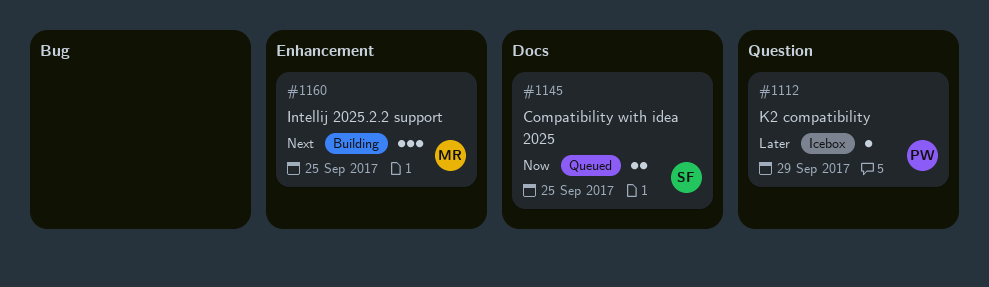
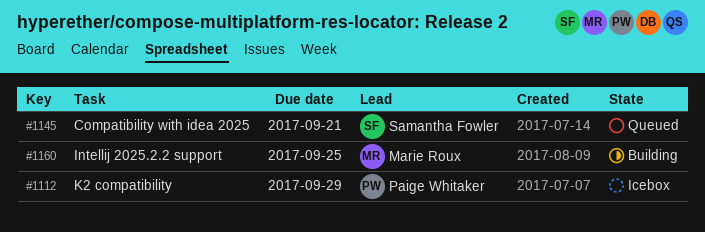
#1145, due: Sep 25 -> Sep 21

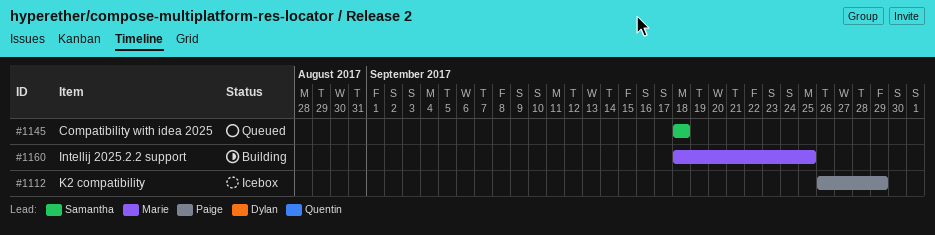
#1145, due: Sep 21 -> Sep 18

